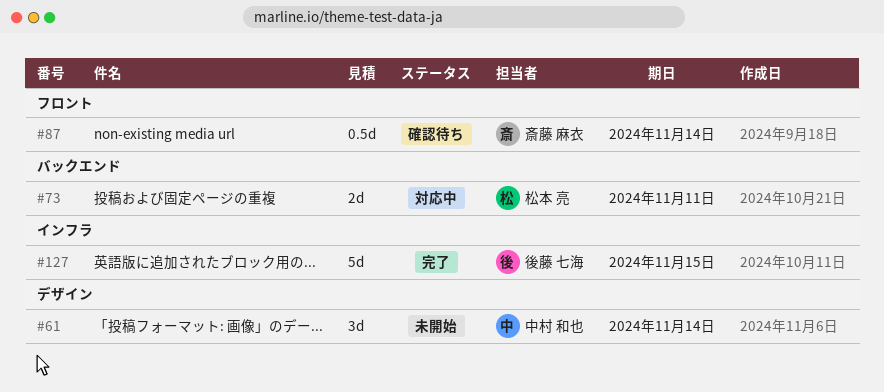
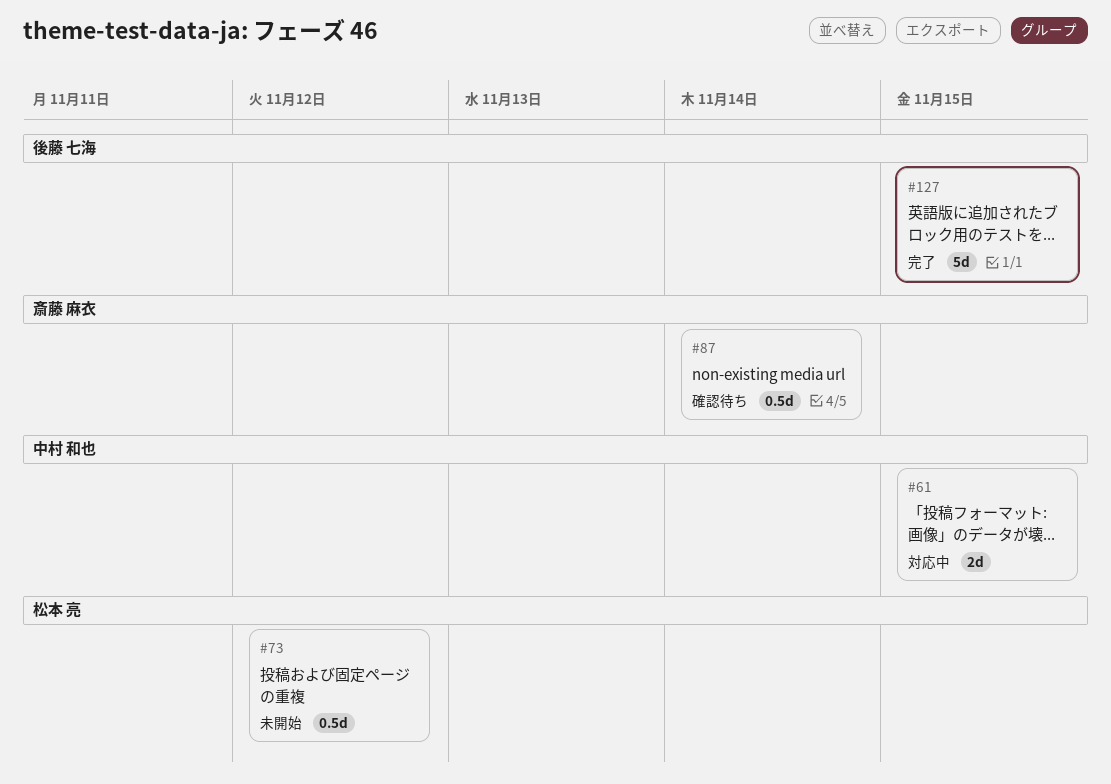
#61, status: 未開始 -> 対応中
#61, estimate: 3d -> 2d
#61, due: Nov 14 -> Nov 15
#73, status: 対応中 -> 未開始
#73, estimate: 2d -> 0.5d
#73, due: Nov 11 -> Nov 12

